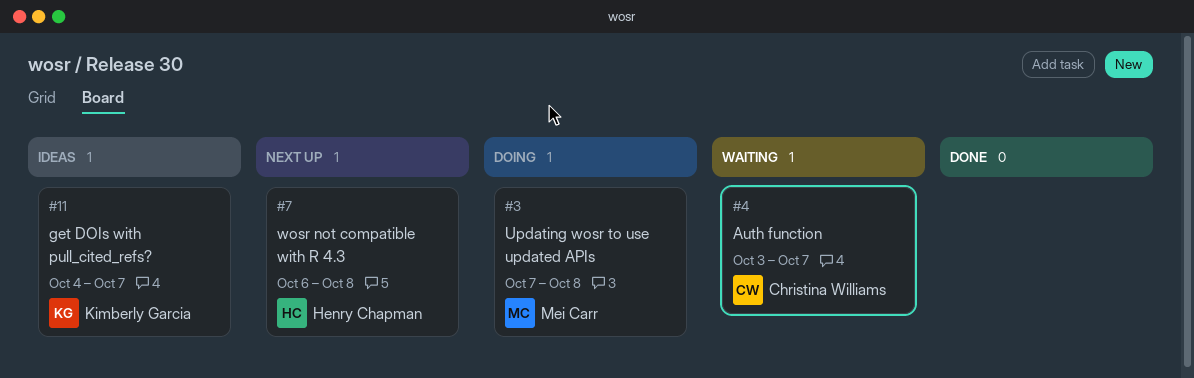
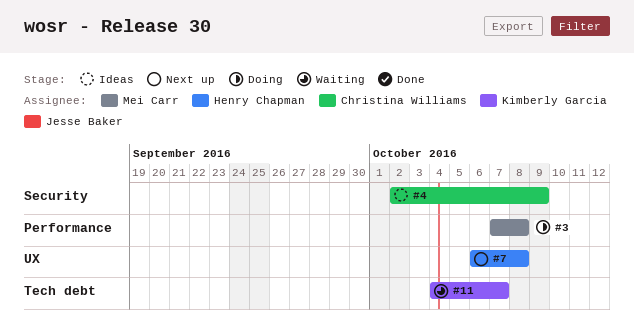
#4, status: Waiting -> Ideas
#4, start: Oct 3 -> Oct 2
#4, due: Oct 7 -> Oct 9
#11, status: Ideas -> Waiting

